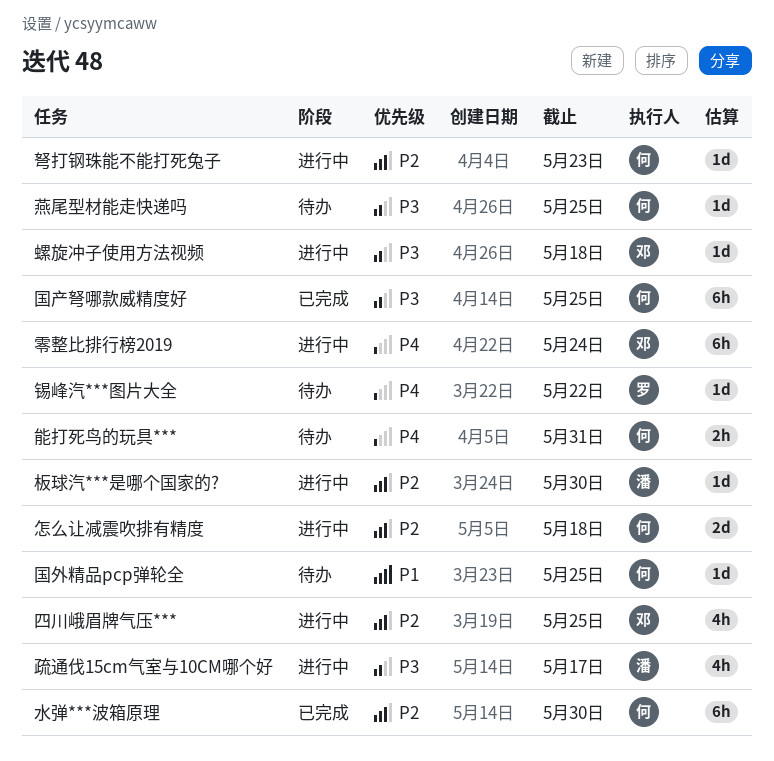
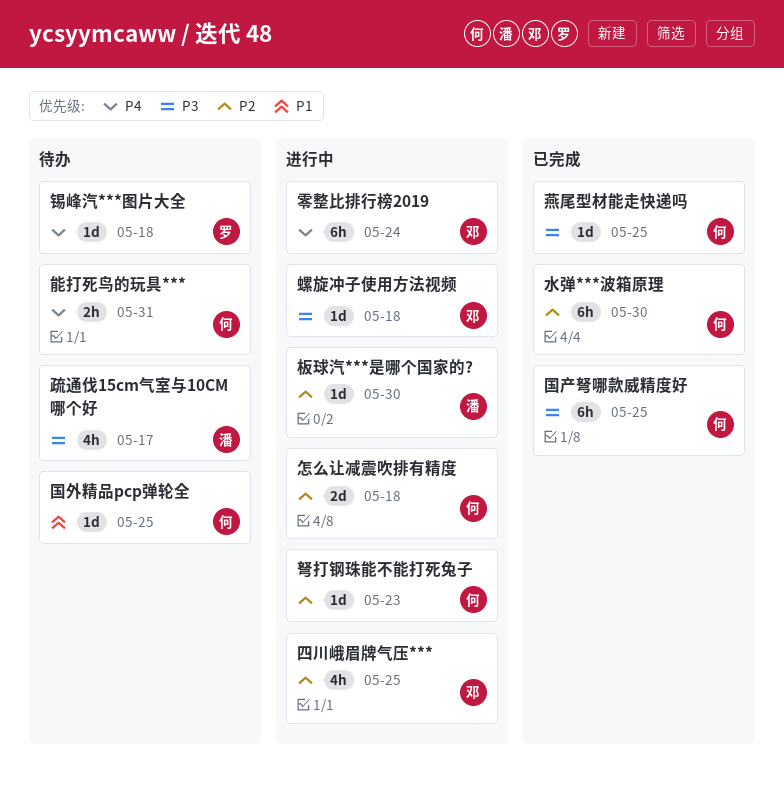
燕尾型材能走快递吗, status: 待办 -> 已完成
疏通伐15cm气室与10CM哪个好, status: 进行中 -> 待办
锡峰汽***图片大全, due: May 22 -> May 18

